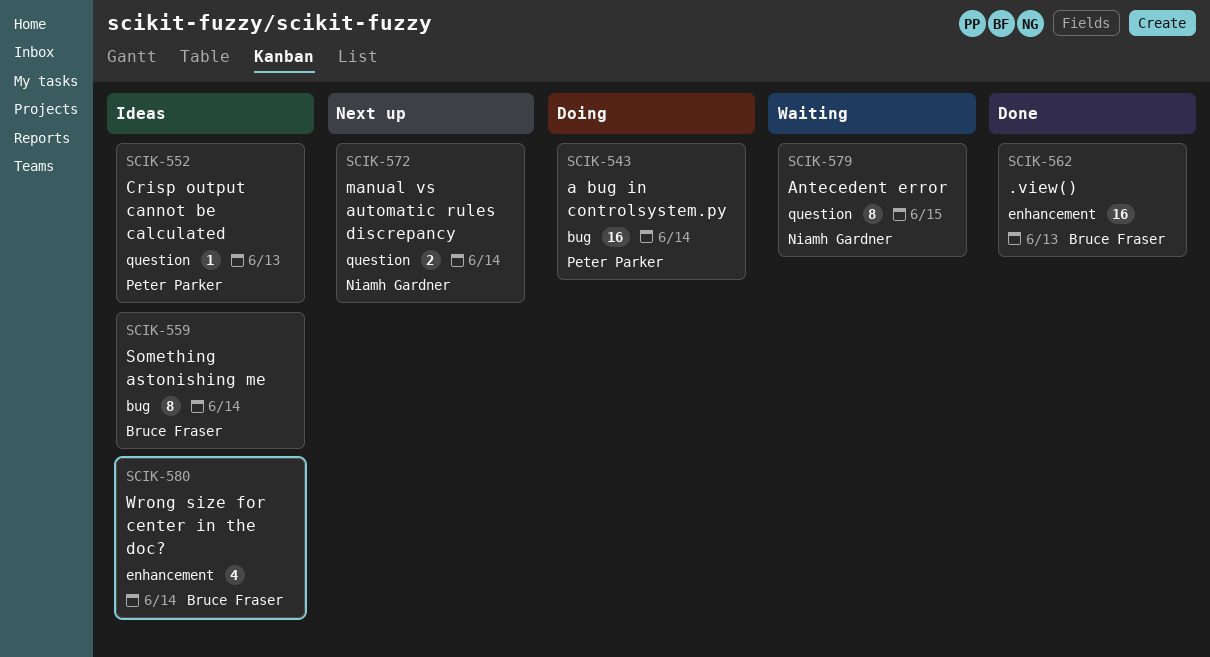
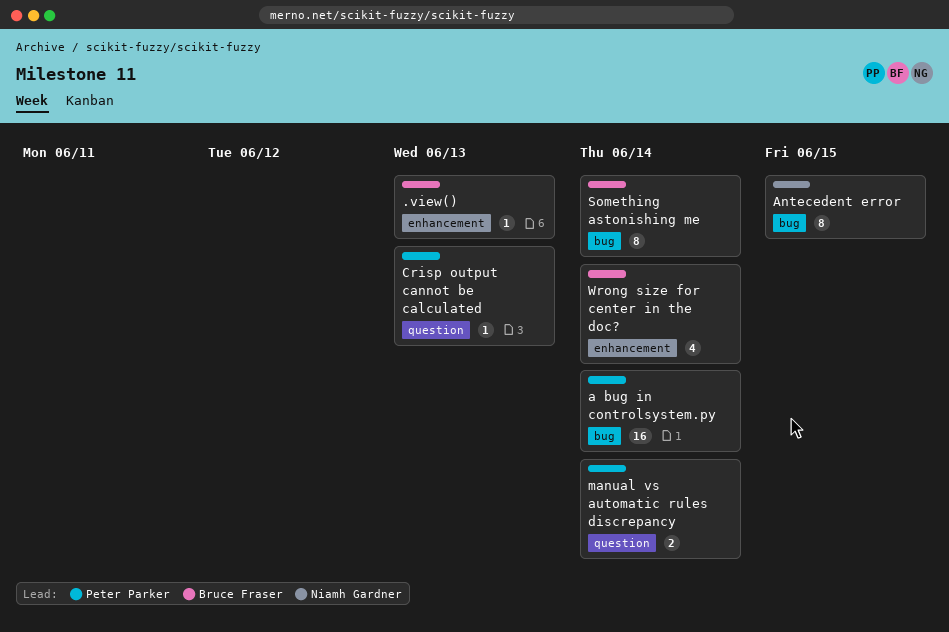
.view(), estimate: 16 -> 1
Antecedent error, label: question -> bug
manual vs automatic rules discrepancy, owner: Niamh Gardner -> Peter Parker

